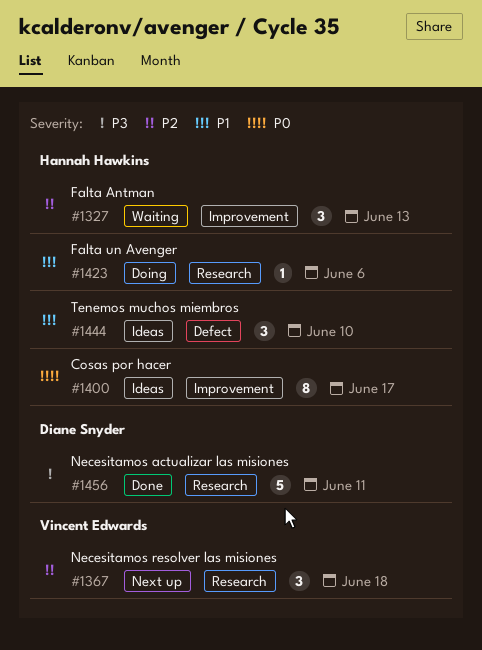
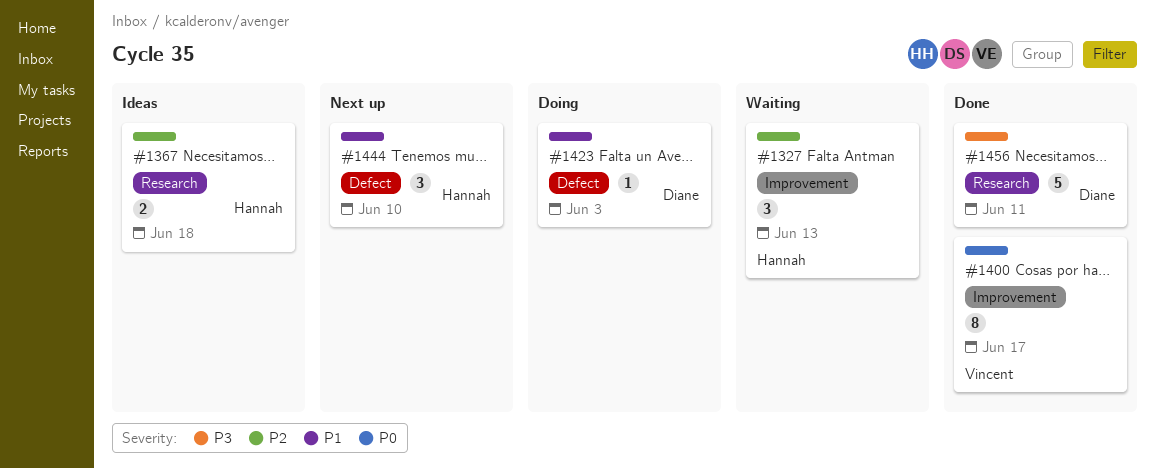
#1367, status: Next up -> Ideas
#1367, owner: Vincent Edwards -> Hannah Hawkins
#1367, estimate: 3 -> 2
#1400, status: Ideas -> Done
#1400, owner: Hannah Hawkins -> Vincent Edwards
#1423, owner: Hannah Hawkins -> Diane Snyder
#1423, label: Research -> Defect
#1423, due: Jun 6 -> Jun 3
#1444, status: Ideas -> Next up

